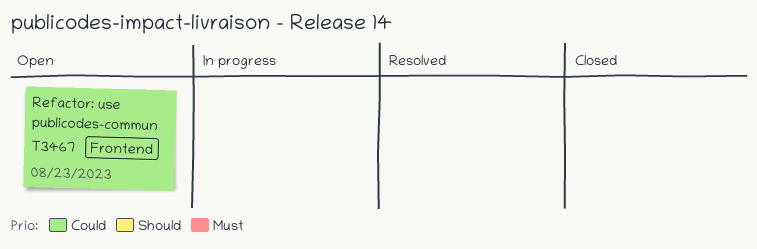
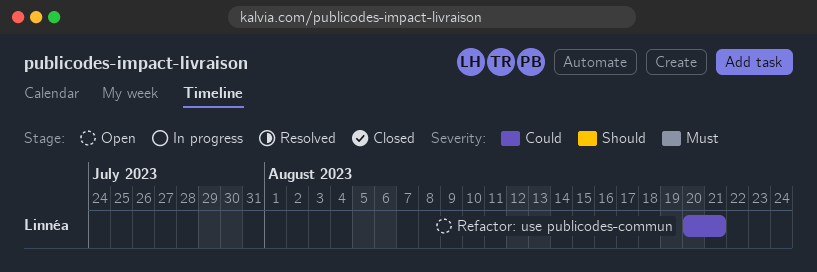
Refactor: use publicodes-commun, due: Aug 23 -> Aug 21

